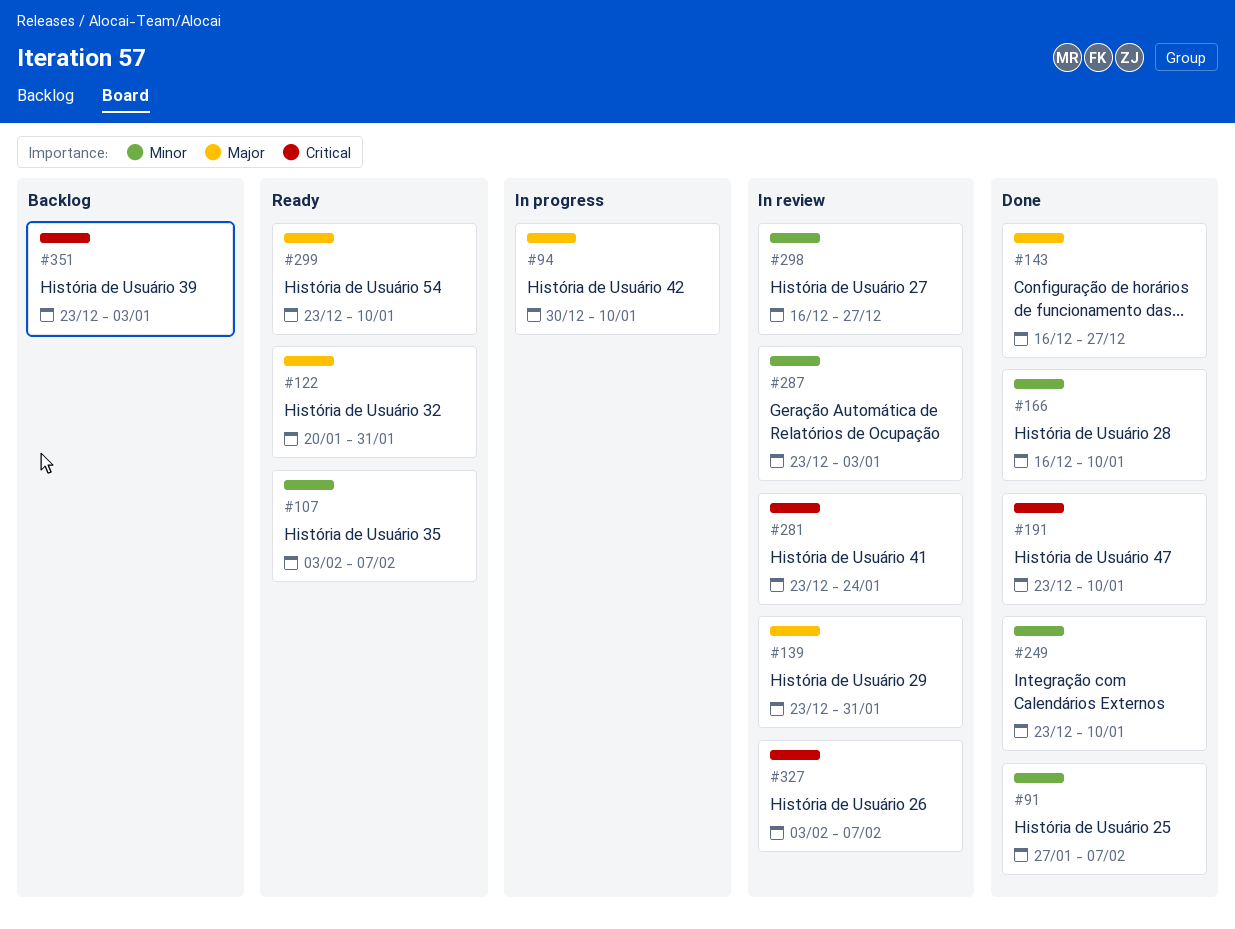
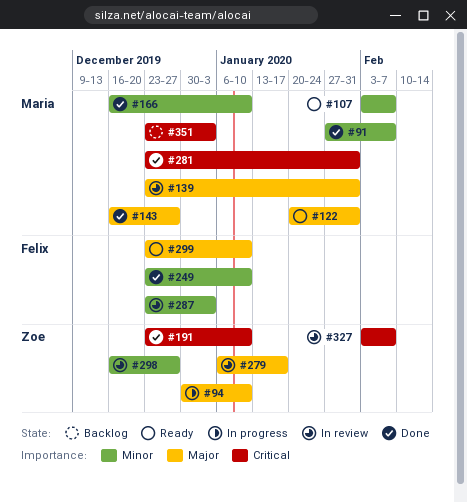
#279: none -> present
#281, status: In review -> Done
#281, due: Jan 24 -> Jan 31

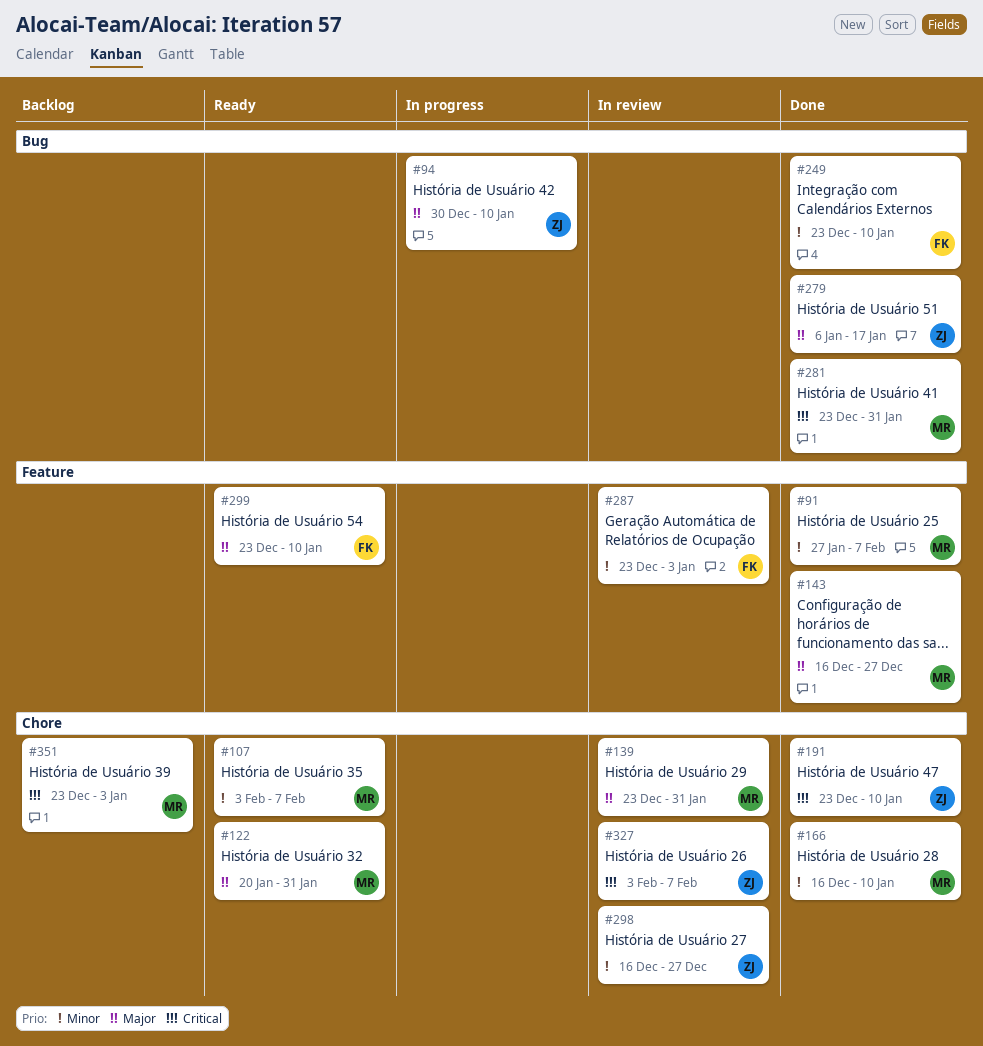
#279, status: In review -> Done

